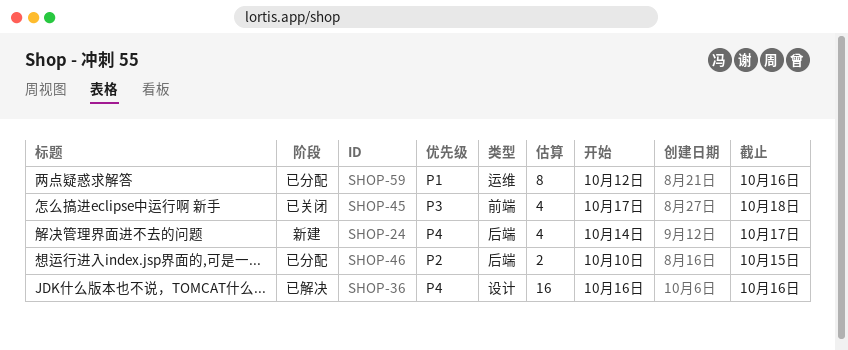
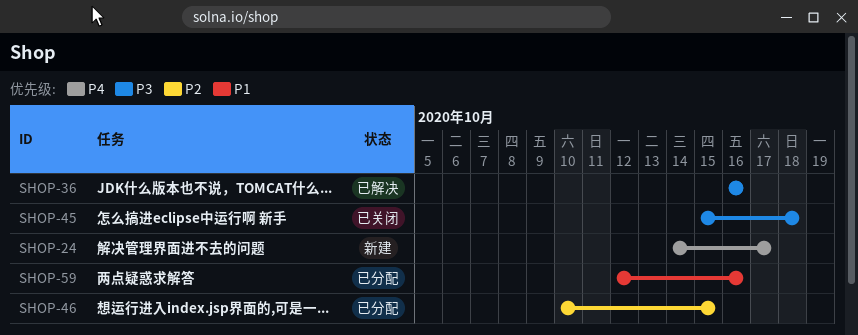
SHOP-36, priority: P4 -> P3
SHOP-45, start: Oct 17 -> Oct 15

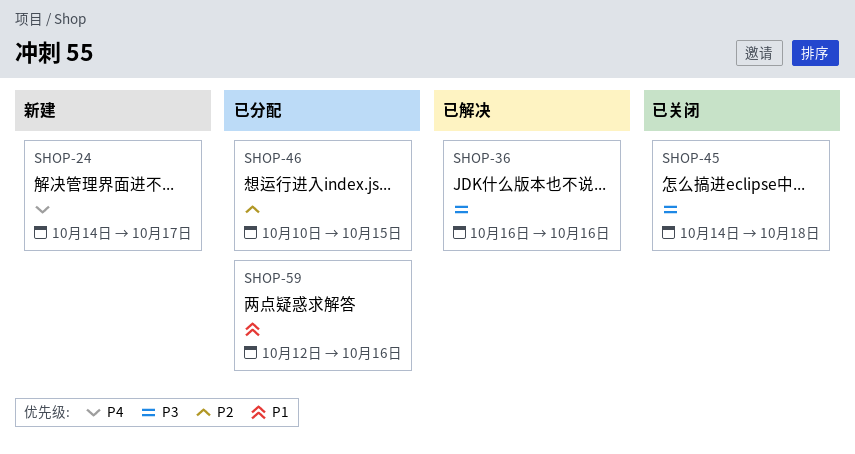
SHOP-45, start: Oct 15 -> Oct 14

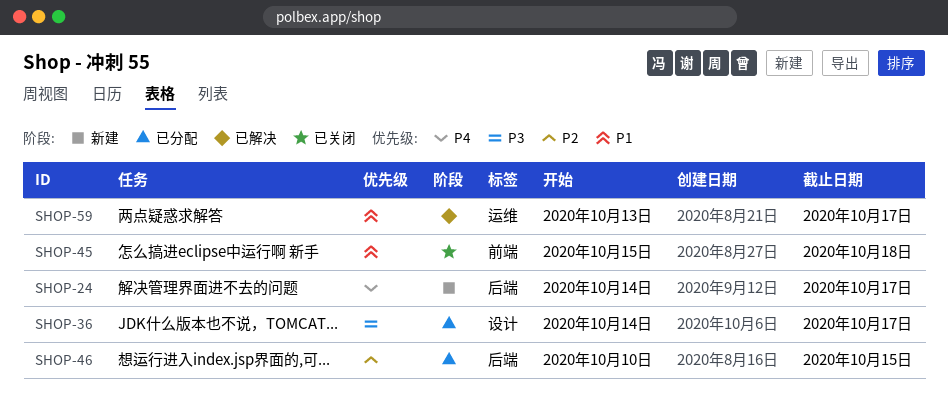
SHOP-36, status: 已解决 -> 已分配
SHOP-36, start: Oct 16 -> Oct 14
SHOP-36, due: Oct 16 -> Oct 17
SHOP-45, priority: P3 -> P1
SHOP-45, start: Oct 14 -> Oct 15
SHOP-59, status: 已分配 -> 已解决
SHOP-59, start: Oct 12 -> Oct 13
SHOP-59, due: Oct 16 -> Oct 17

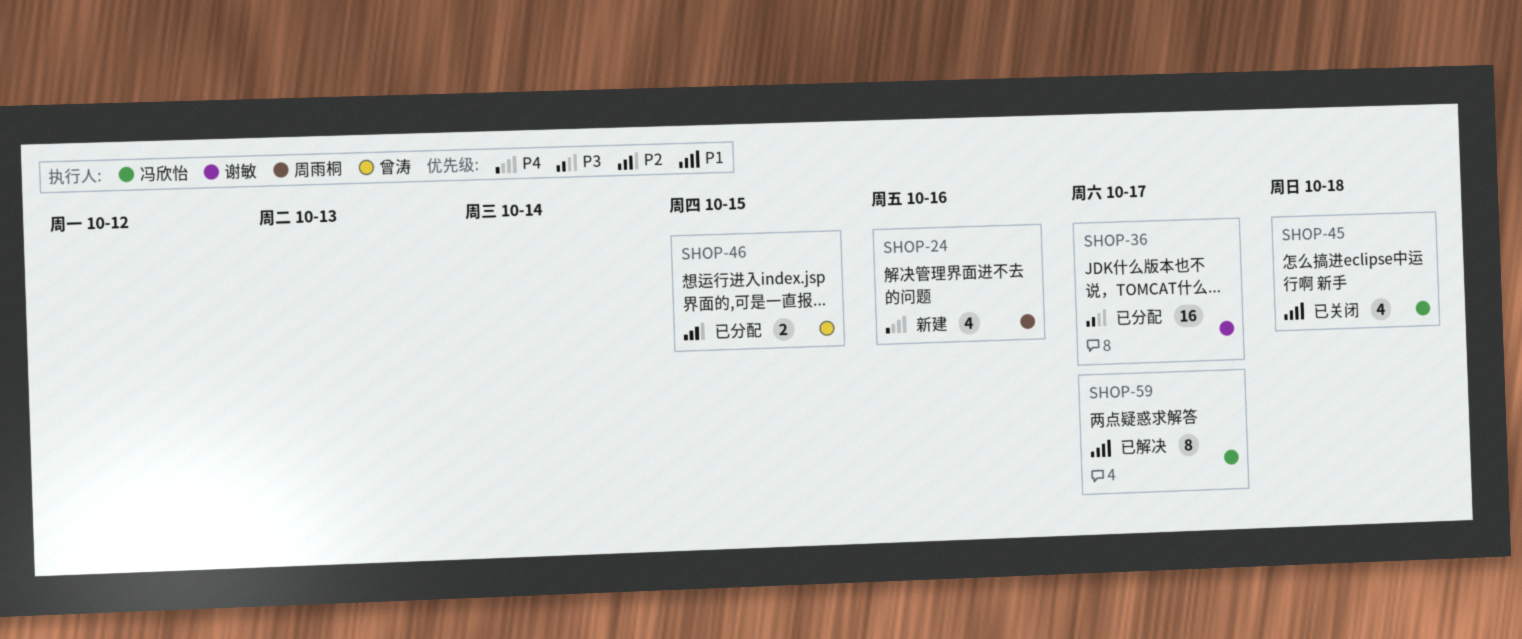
SHOP-24, due: Oct 17 -> Oct 16

